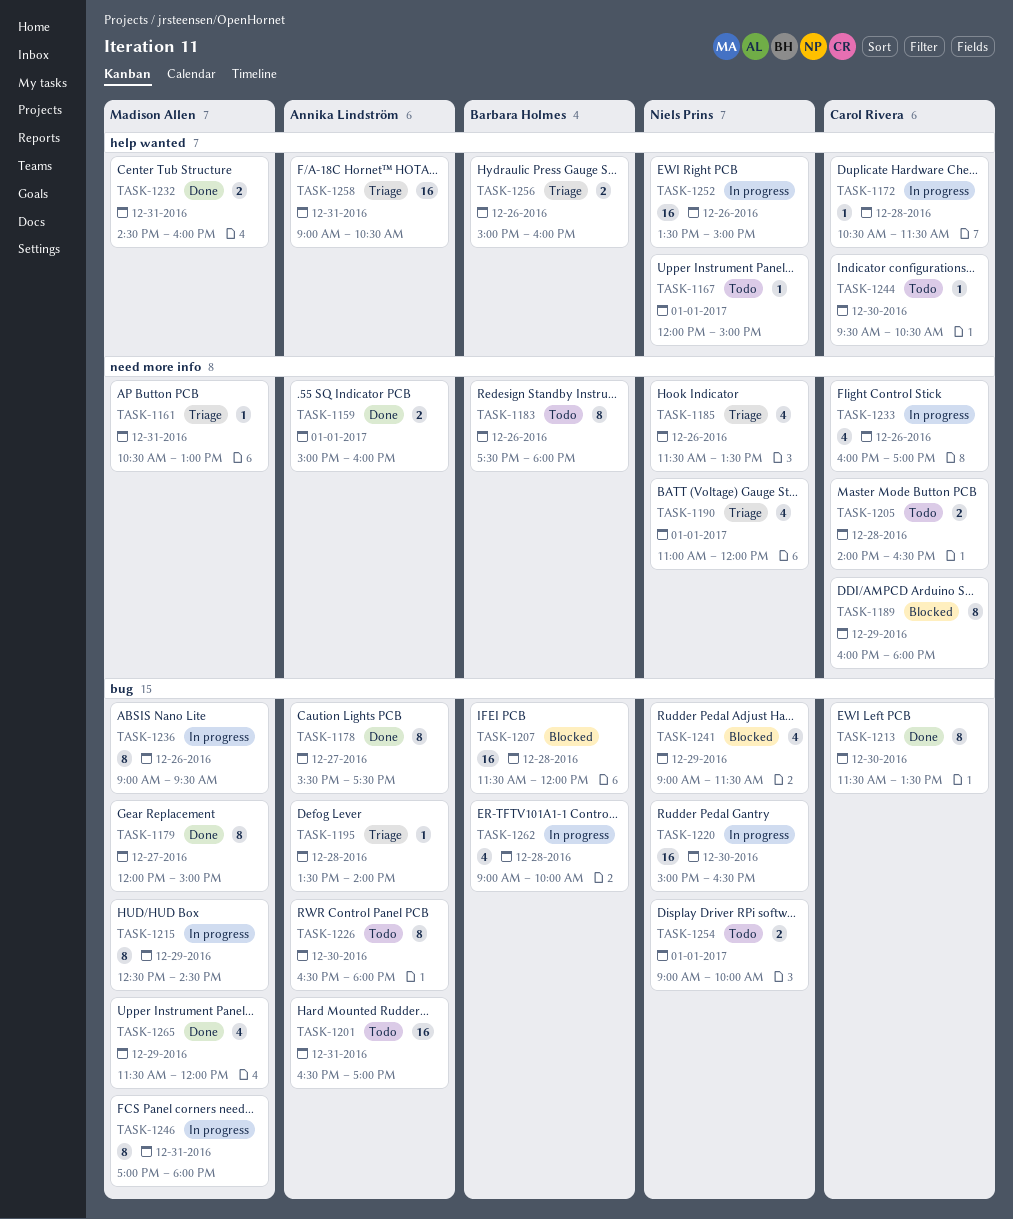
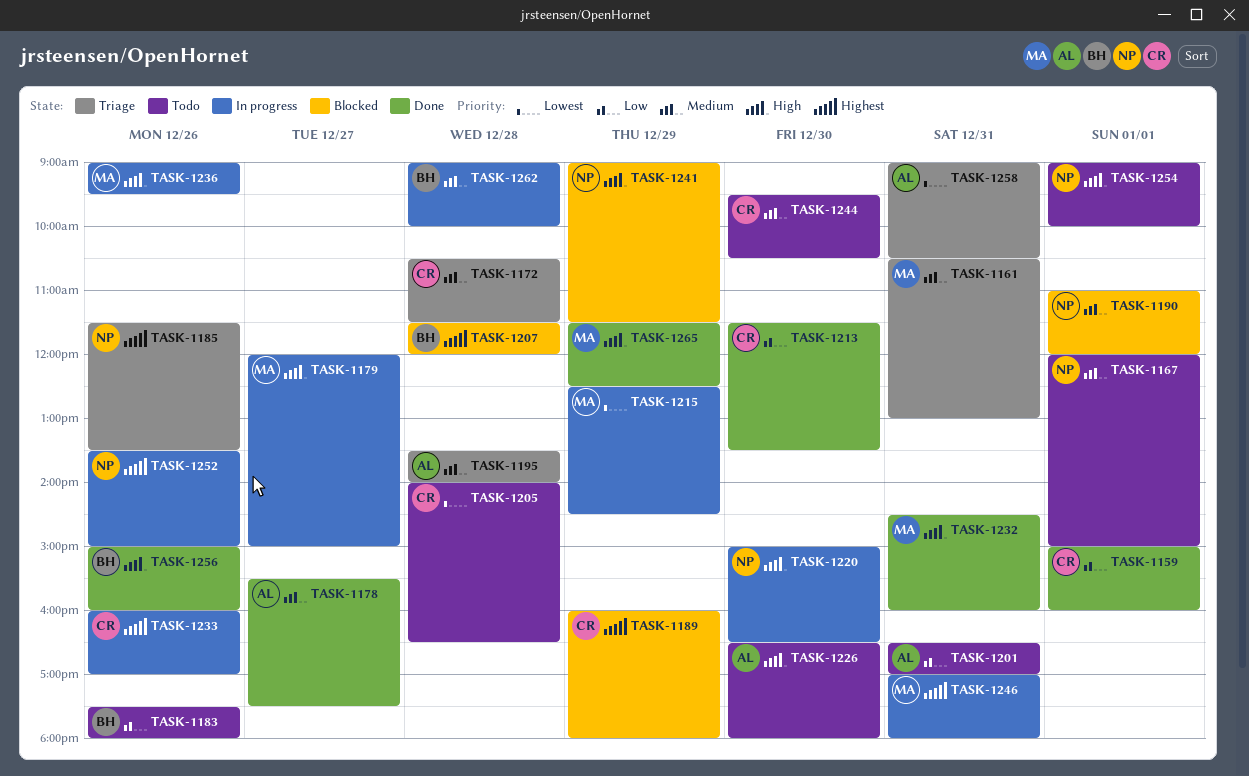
TASK-1159, owner: Annika Lindström -> Carol Rivera
TASK-1172, status: In progress -> Triage
TASK-1179, status: Done -> In progress
TASK-1190, status: Triage -> Blocked
TASK-1256, status: Triage -> Done
TASK-1265, ends: 12:00 -> 12:30

